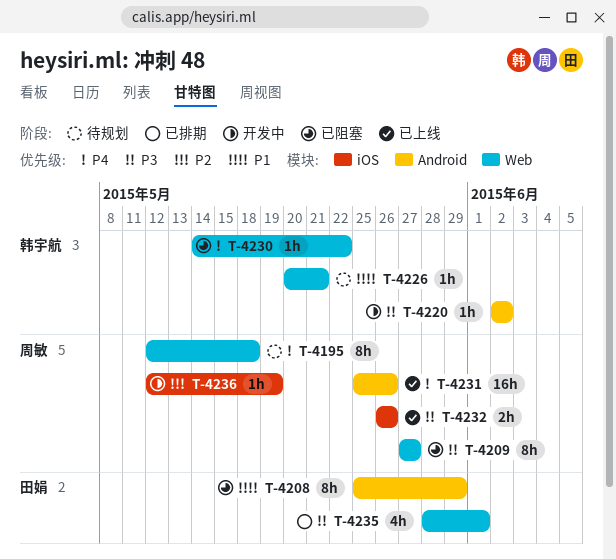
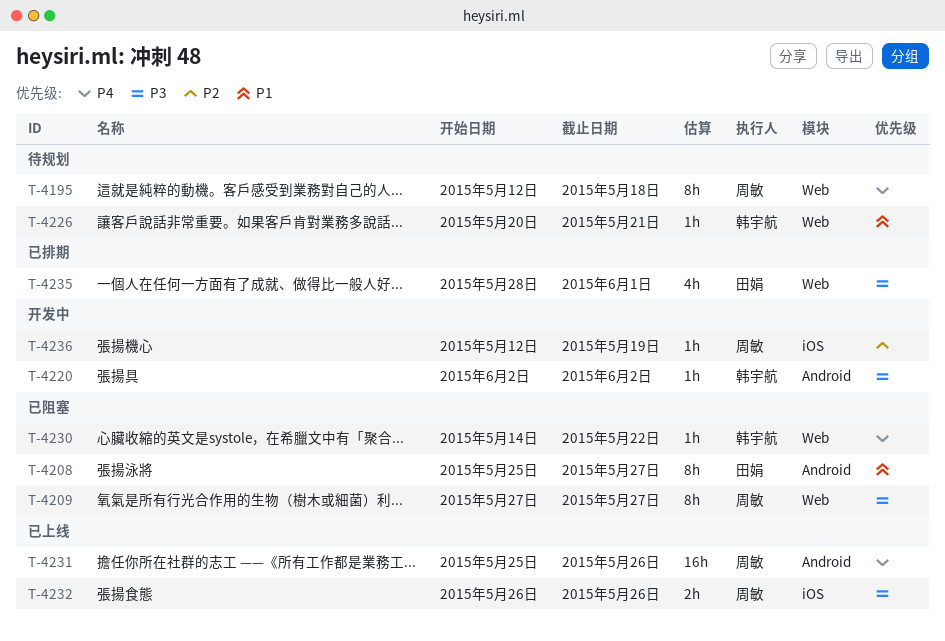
T-4208, due: May 29 -> May 27

